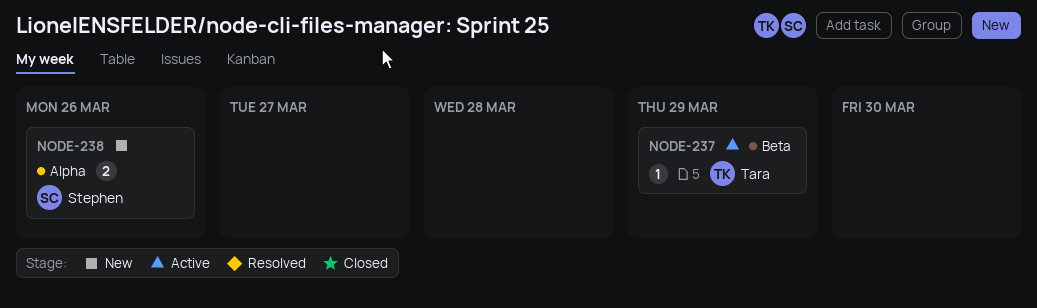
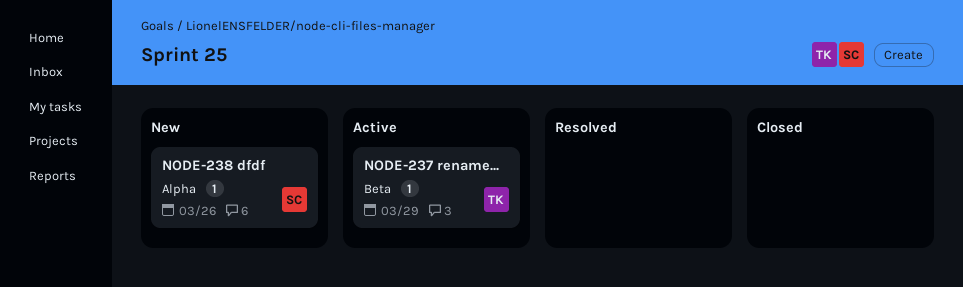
NODE-238, estimate: 2 -> 1

